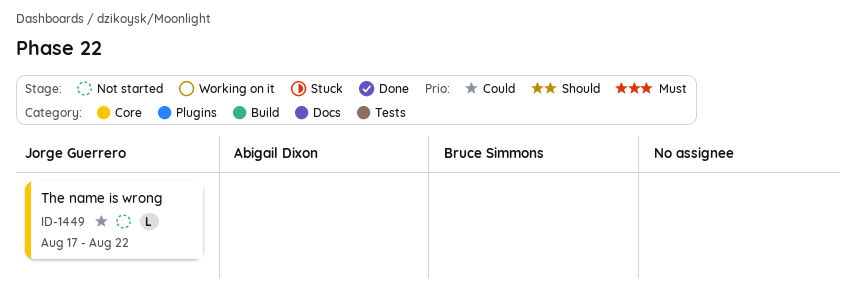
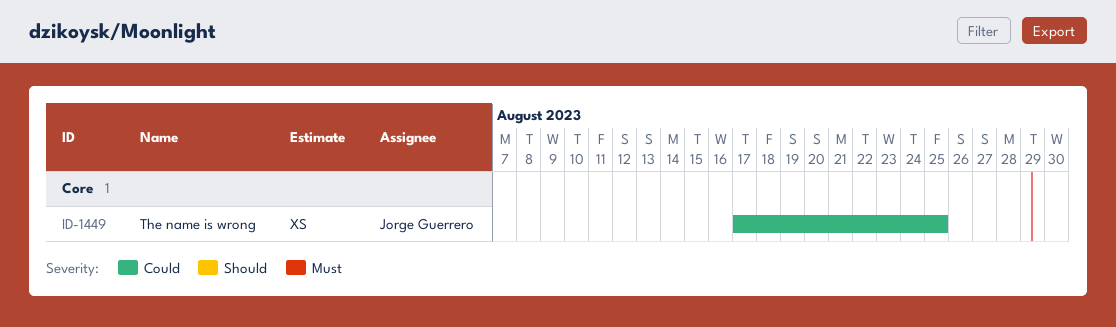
ID-1449, estimate: L -> XS
ID-1449, due: Aug 22 -> Aug 25

